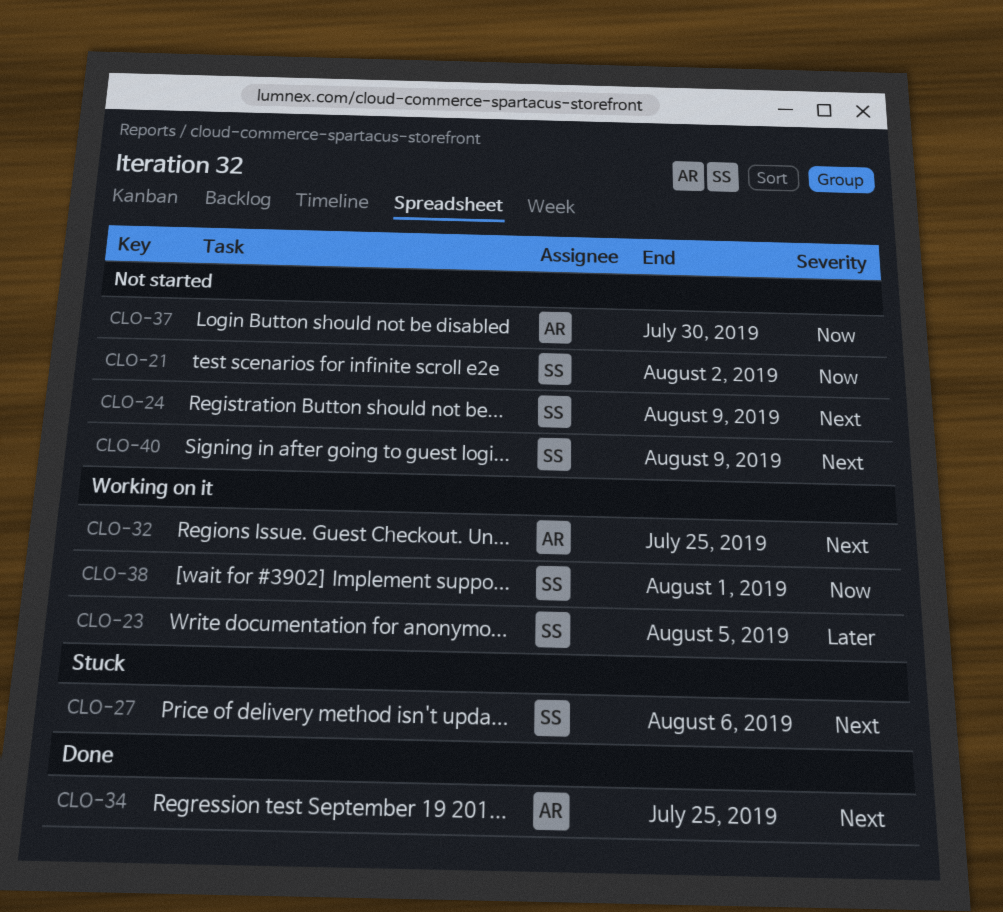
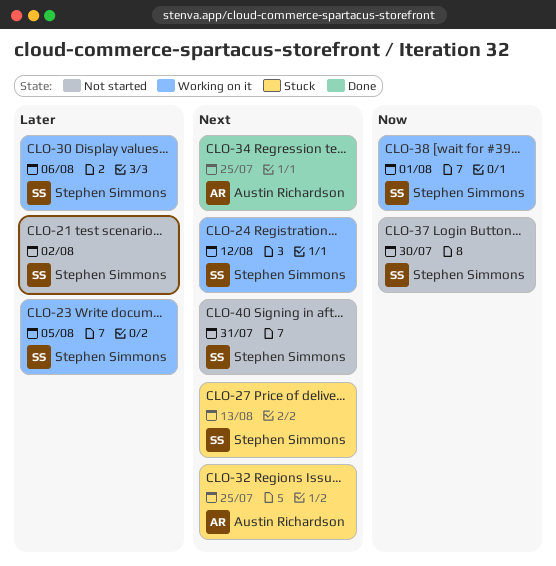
CLO-21, priority: Now -> Later
CLO-24, status: Not started -> Working on it
CLO-24, due: Aug 9 -> Aug 12
CLO-27, due: Aug 6 -> Aug 13
CLO-30: none -> present
CLO-32, status: Working on it -> Stuck
CLO-37, owner: Austin Richardson -> Stephen Simmons
CLO-40, due: Aug 9 -> Jul 31

